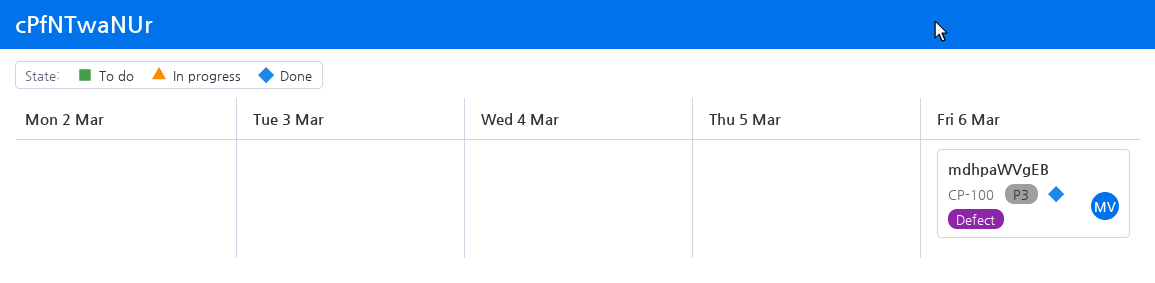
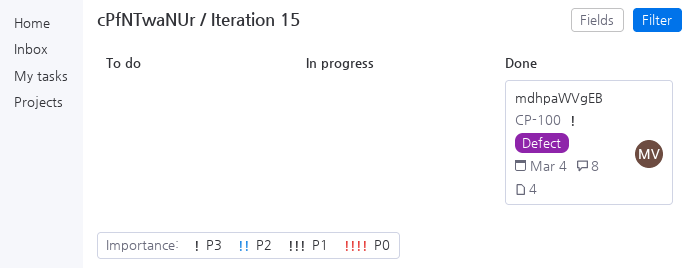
CP-100, due: Mar 6 -> Mar 4

